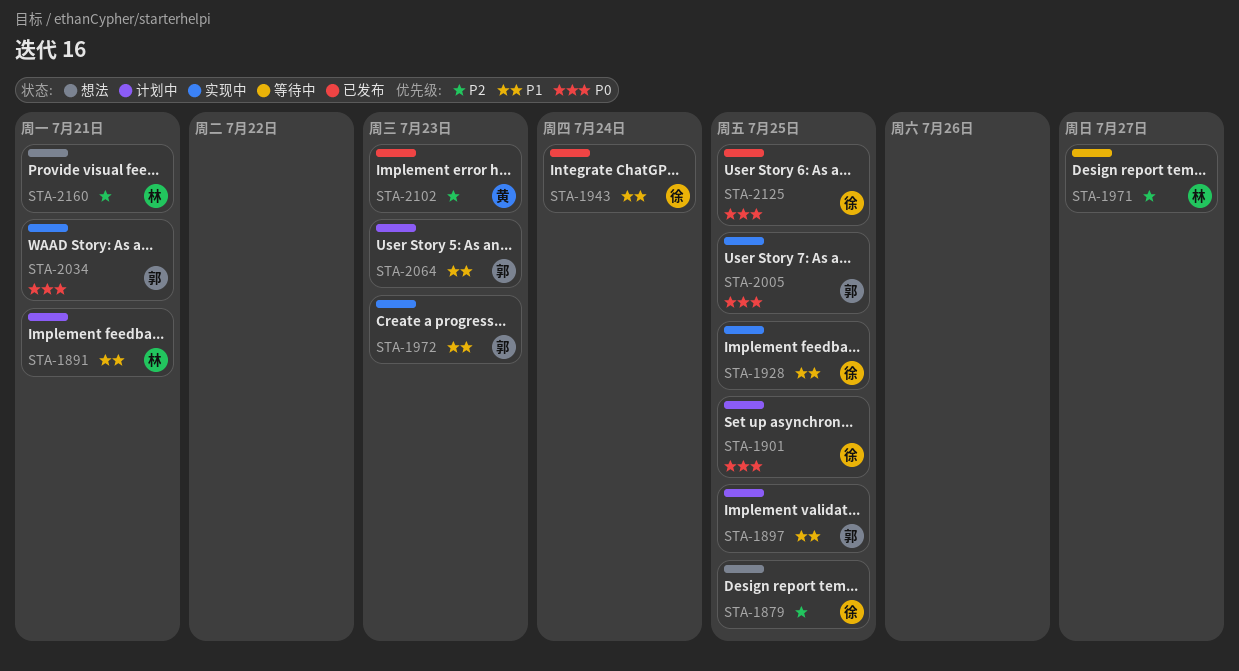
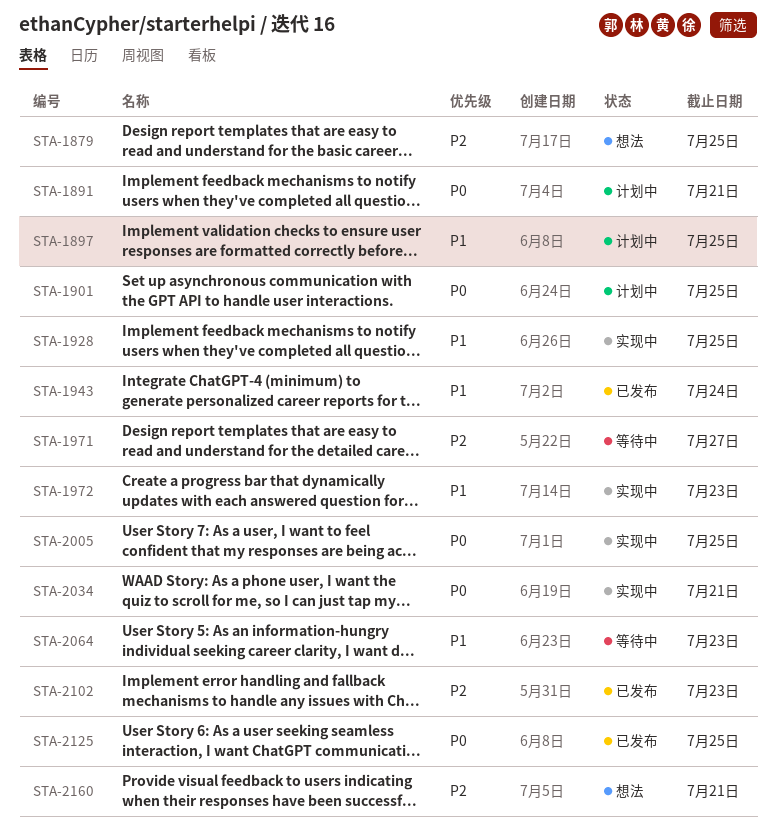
STA-1891, priority: P1 -> P0
STA-2064, status: 计划中 -> 等待中

